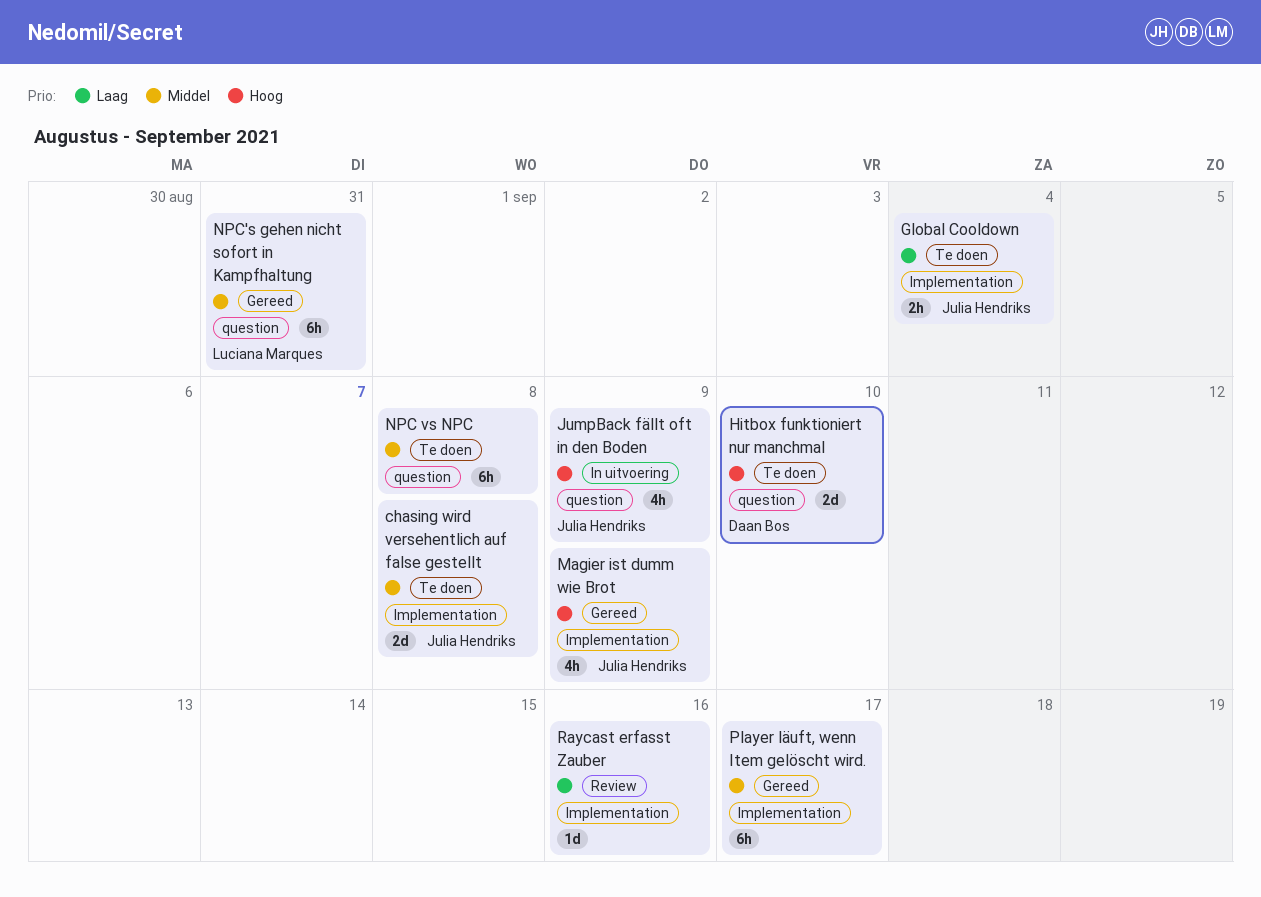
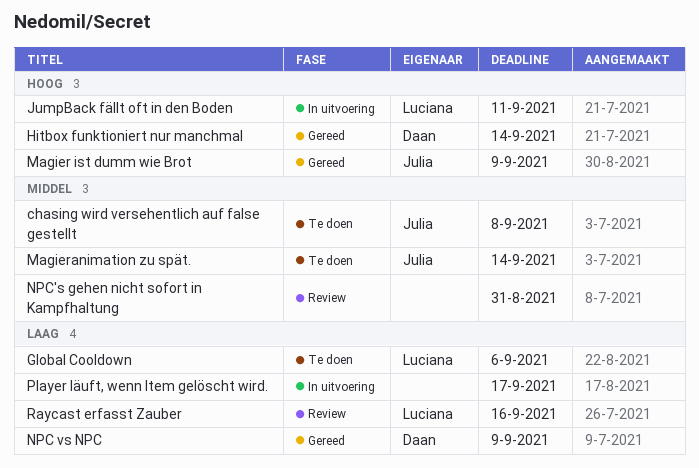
Global Cooldown, owner: Julia Hendriks -> Luciana Marques
Global Cooldown, due: Sep 4 -> Sep 6
Hitbox funktioniert nur manchmal, status: Te doen -> Gereed
Hitbox funktioniert nur manchmal, due: Sep 10 -> Sep 14
JumpBack fällt oft in den Boden, owner: Julia Hendriks -> Luciana Marques
JumpBack fällt oft in den Boden, due: Sep 9 -> Sep 11
Magieranimation zu spät.: none -> present
NPC vs NPC, status: Te doen -> Gereed
NPC vs NPC, owner: none -> Daan Bos
NPC vs NPC, priority: Middel -> Laag
NPC vs NPC, due: Sep 8 -> Sep 9
NPC's gehen nicht sofort in Kampfhaltung, status: Gereed -> Review
NPC's gehen nicht sofort in Kampfhaltung, owner: Luciana Marques -> none
Player läuft, wenn Item gelöscht wird., status: Gereed -> In uitvoering
Player läuft, wenn Item gelöscht wird., priority: Middel -> Laag
Raycast erfasst Zauber, owner: none -> Luciana Marques

